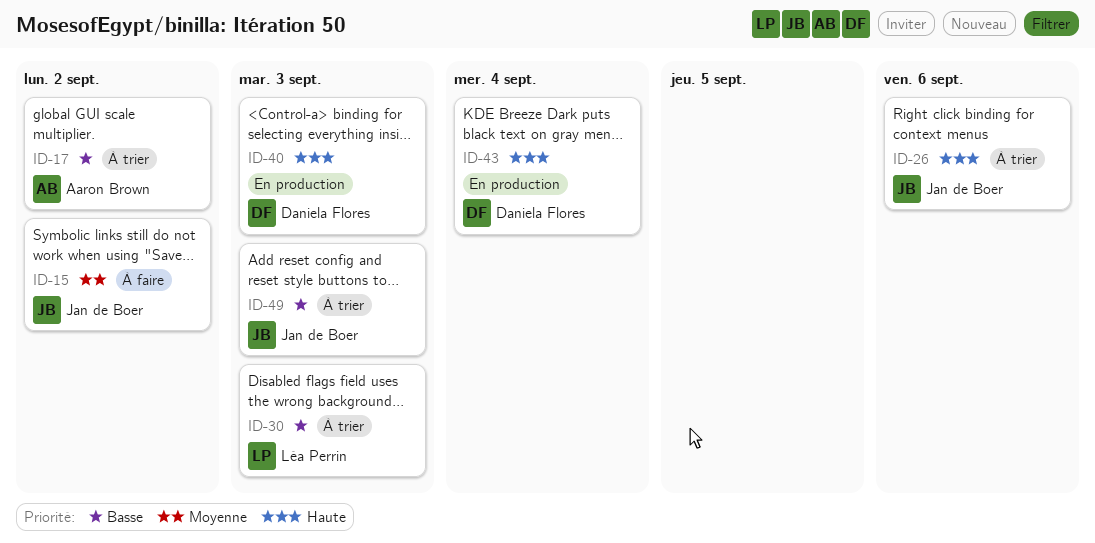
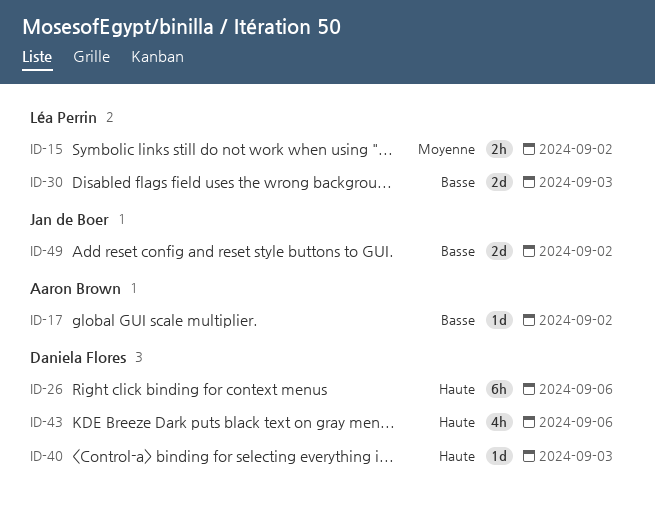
ID-15, owner: Jan de Boer -> Léa Perrin
ID-26, owner: Jan de Boer -> Daniela Flores
ID-43, due: Sep 4 -> Sep 6
ID-49, due: Sep 3 -> Sep 2

